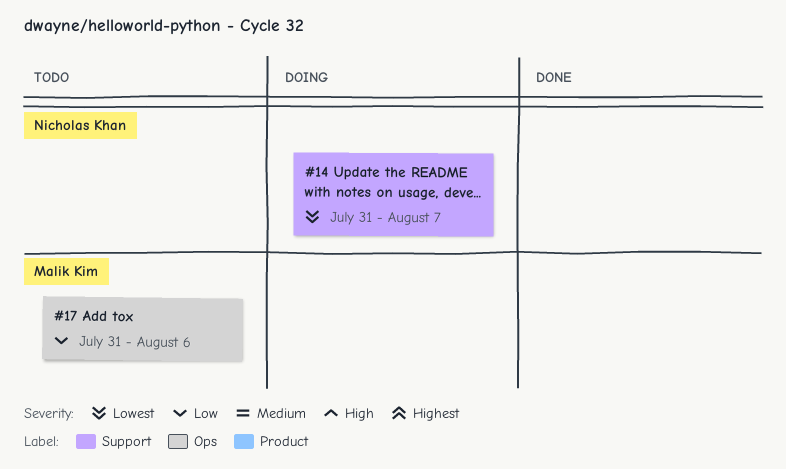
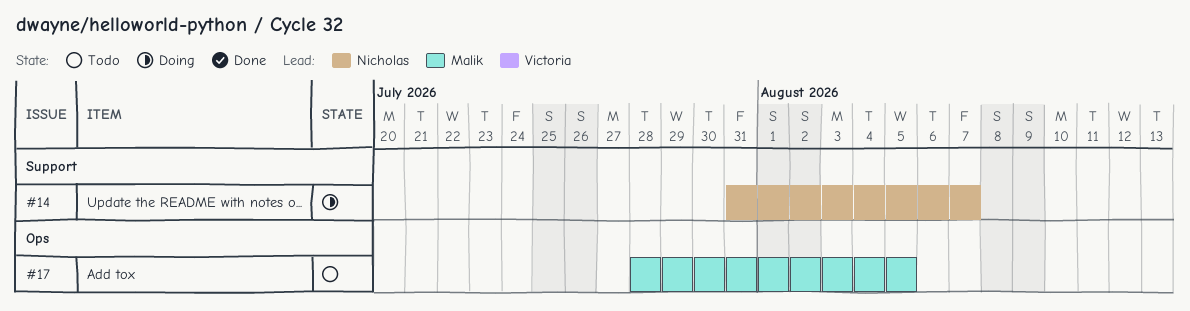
#17, start: Jul 31 -> Jul 28
#17, due: Aug 6 -> Aug 5

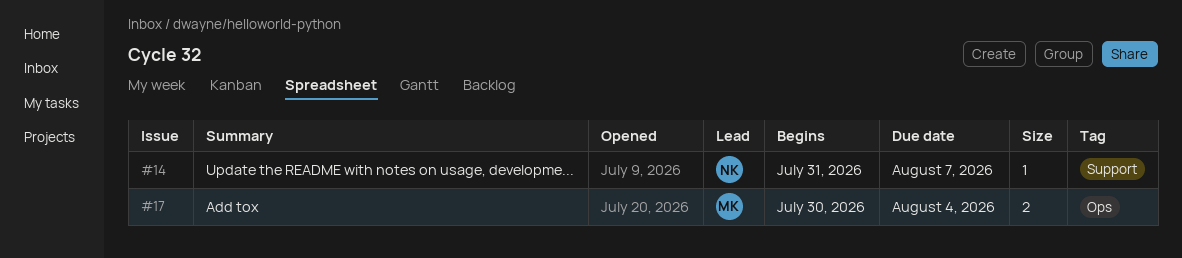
#17, start: Jul 28 -> Jul 30
#17, due: Aug 5 -> Aug 4

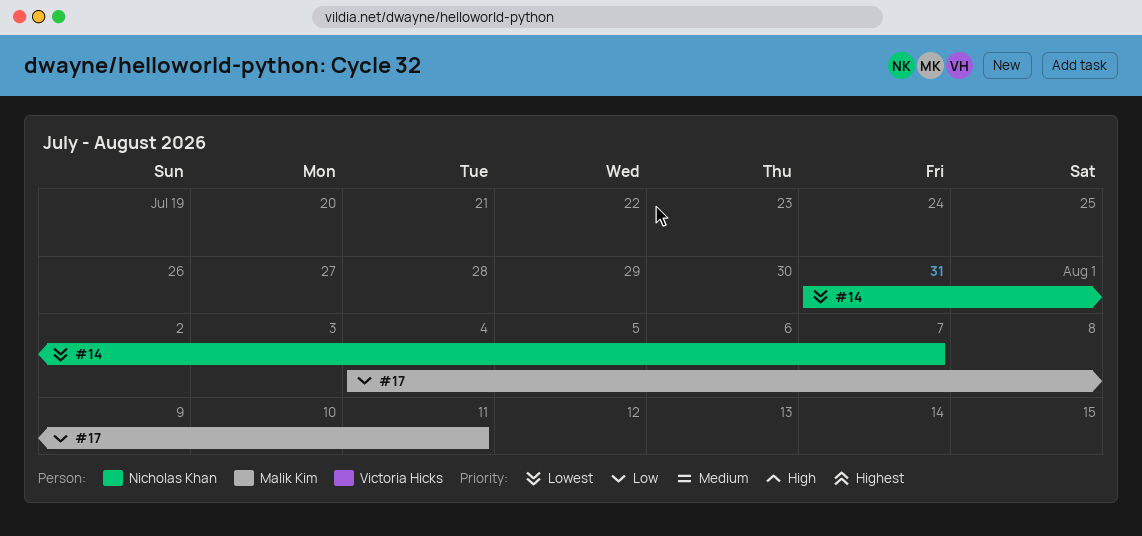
#17, start: Jul 30 -> Aug 4
#17, due: Aug 4 -> Aug 11

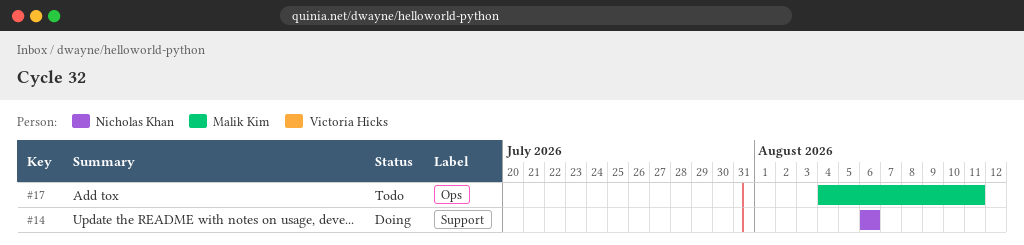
#14, start: Jul 31 -> Aug 6
#14, due: Aug 7 -> Aug 6

